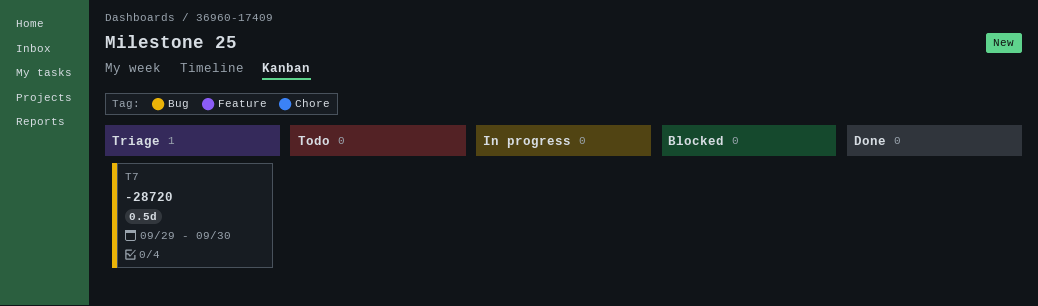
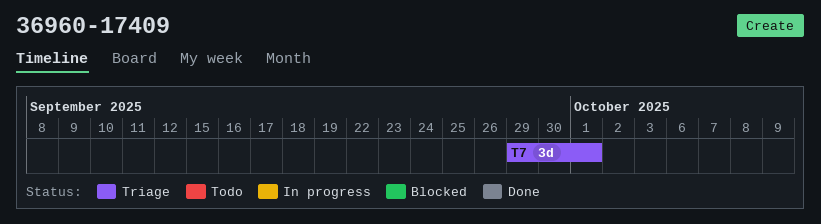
T7, estimate: 0.5d -> 3d
T7, due: Sep 30 -> Oct 1

